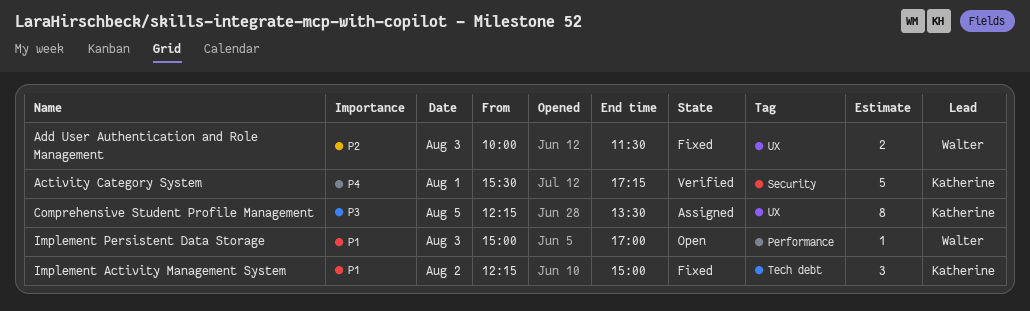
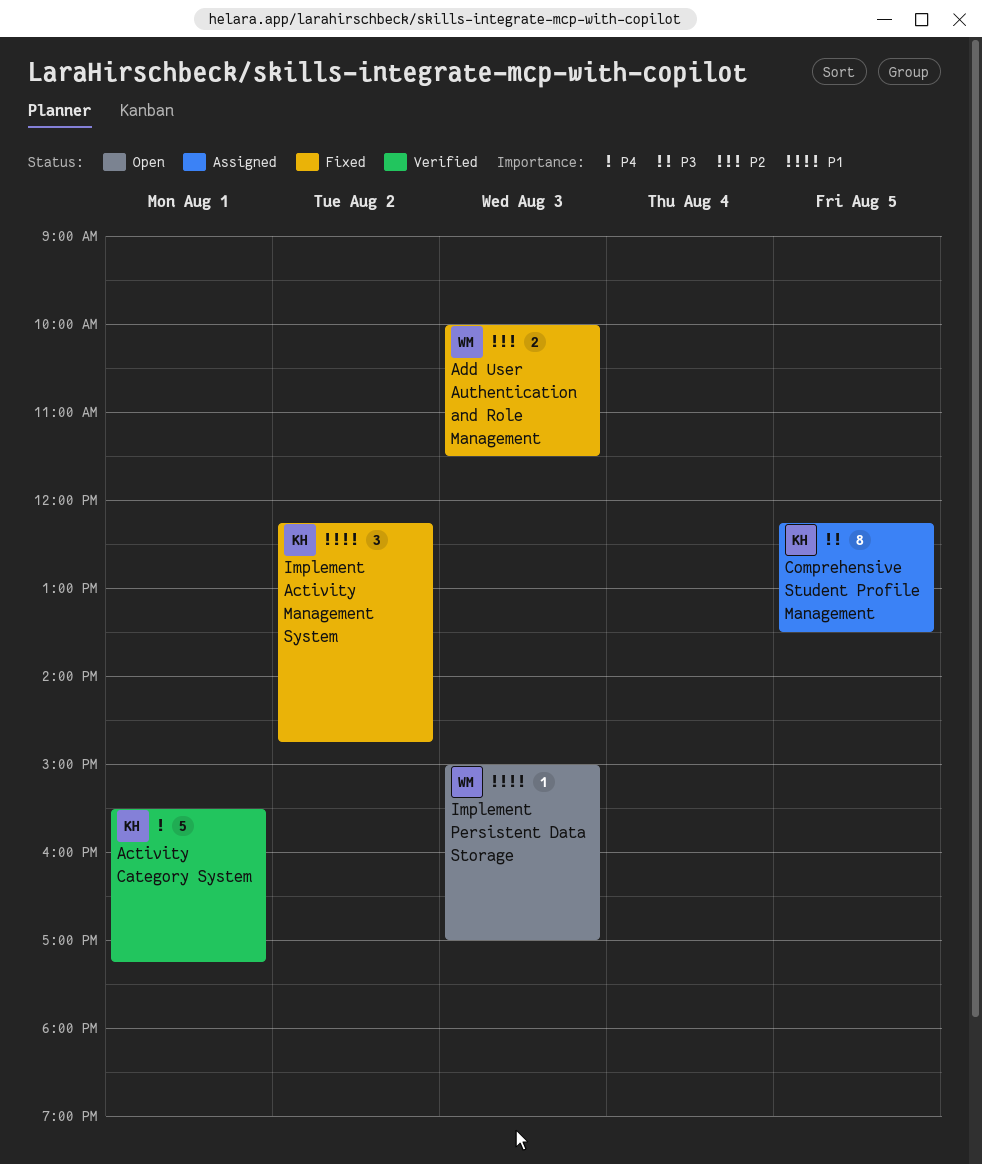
Implement Activity Management System, ends: 15:00 -> 14:45

